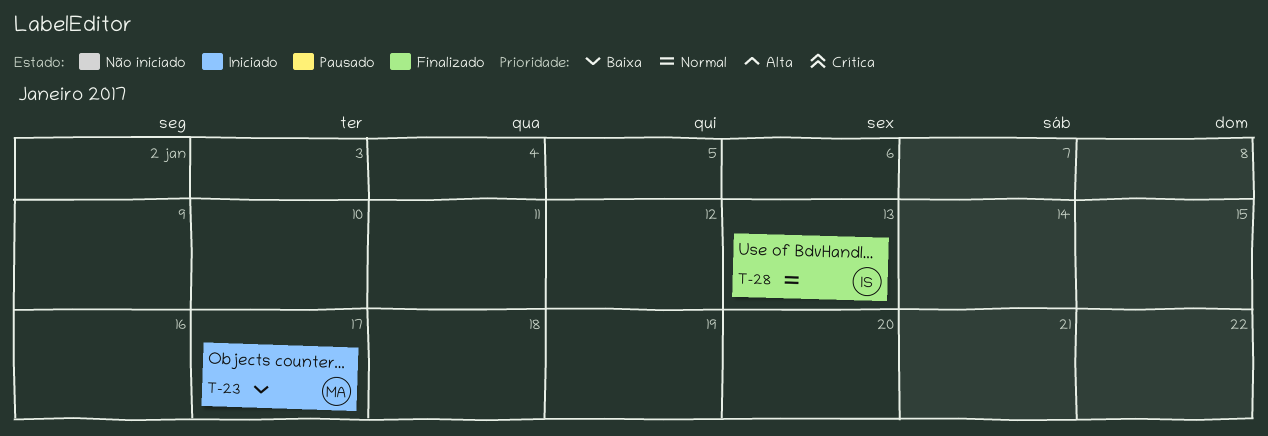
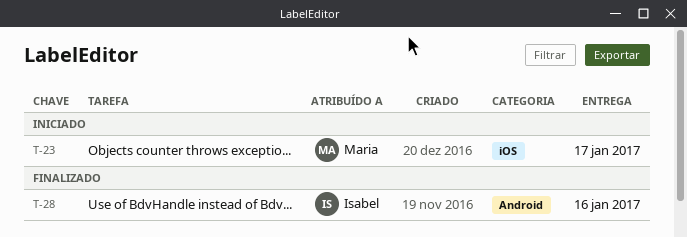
T-28, due: Jan 13 -> Jan 16

